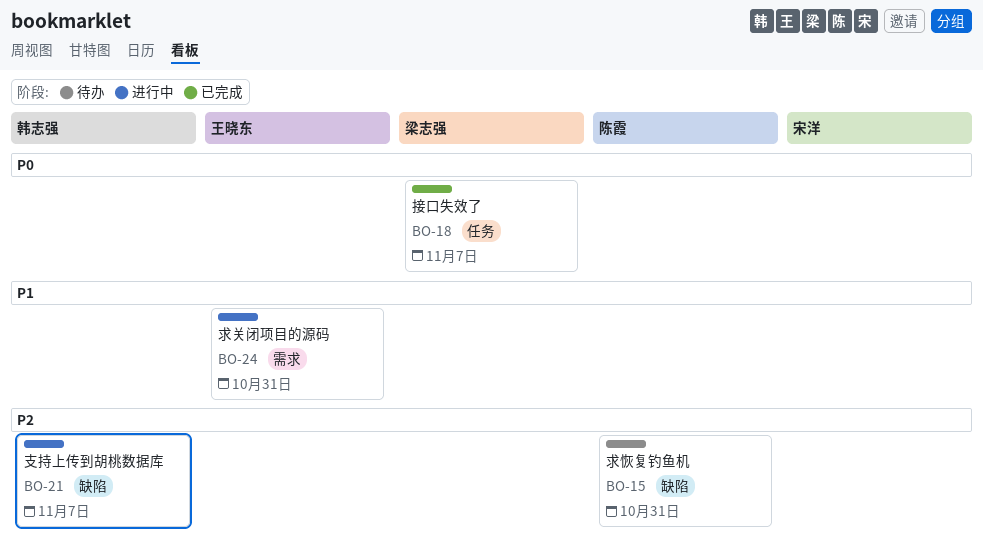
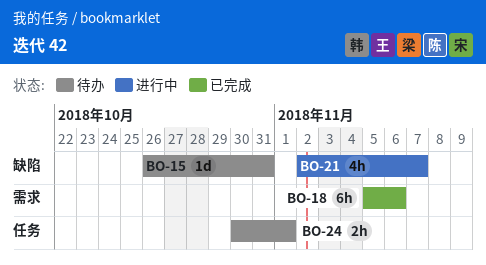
BO-18, label: 任务 -> 需求
BO-18, due: Nov 7 -> Nov 6
BO-24, status: 进行中 -> 待办
BO-24, label: 需求 -> 任务
BO-24, due: Oct 31 -> Nov 1

